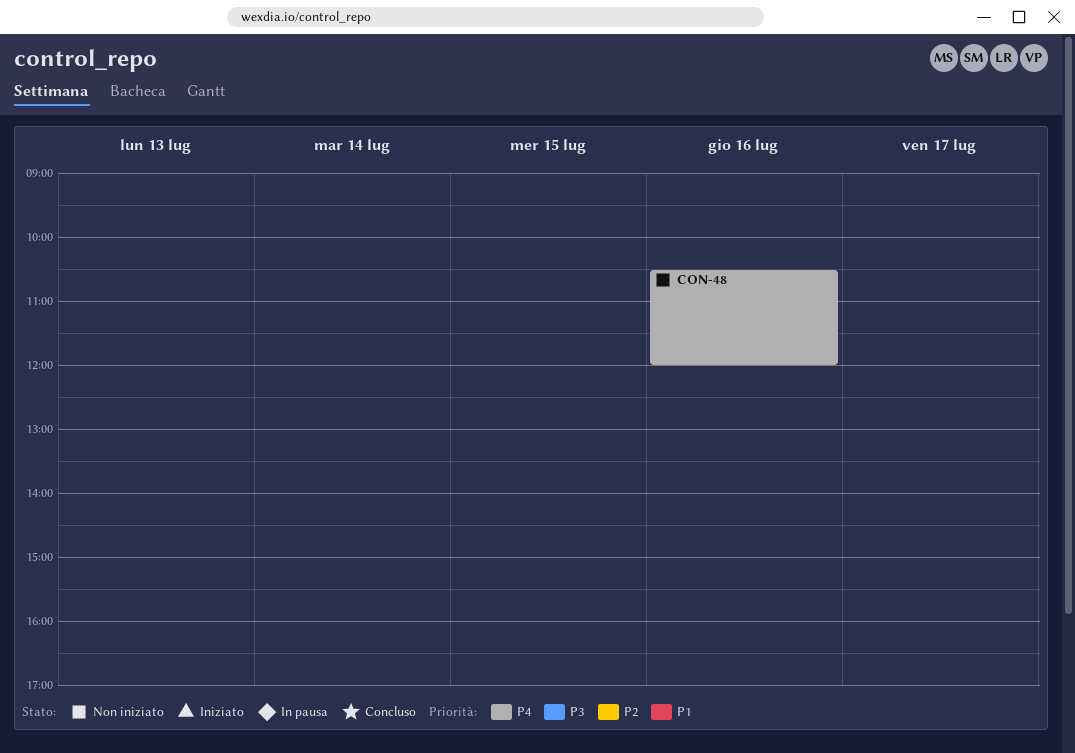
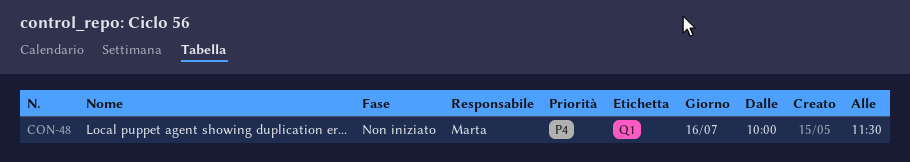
CON-48, begins: 10:30 -> 10:00
CON-48, ends: 12:00 -> 11:30

